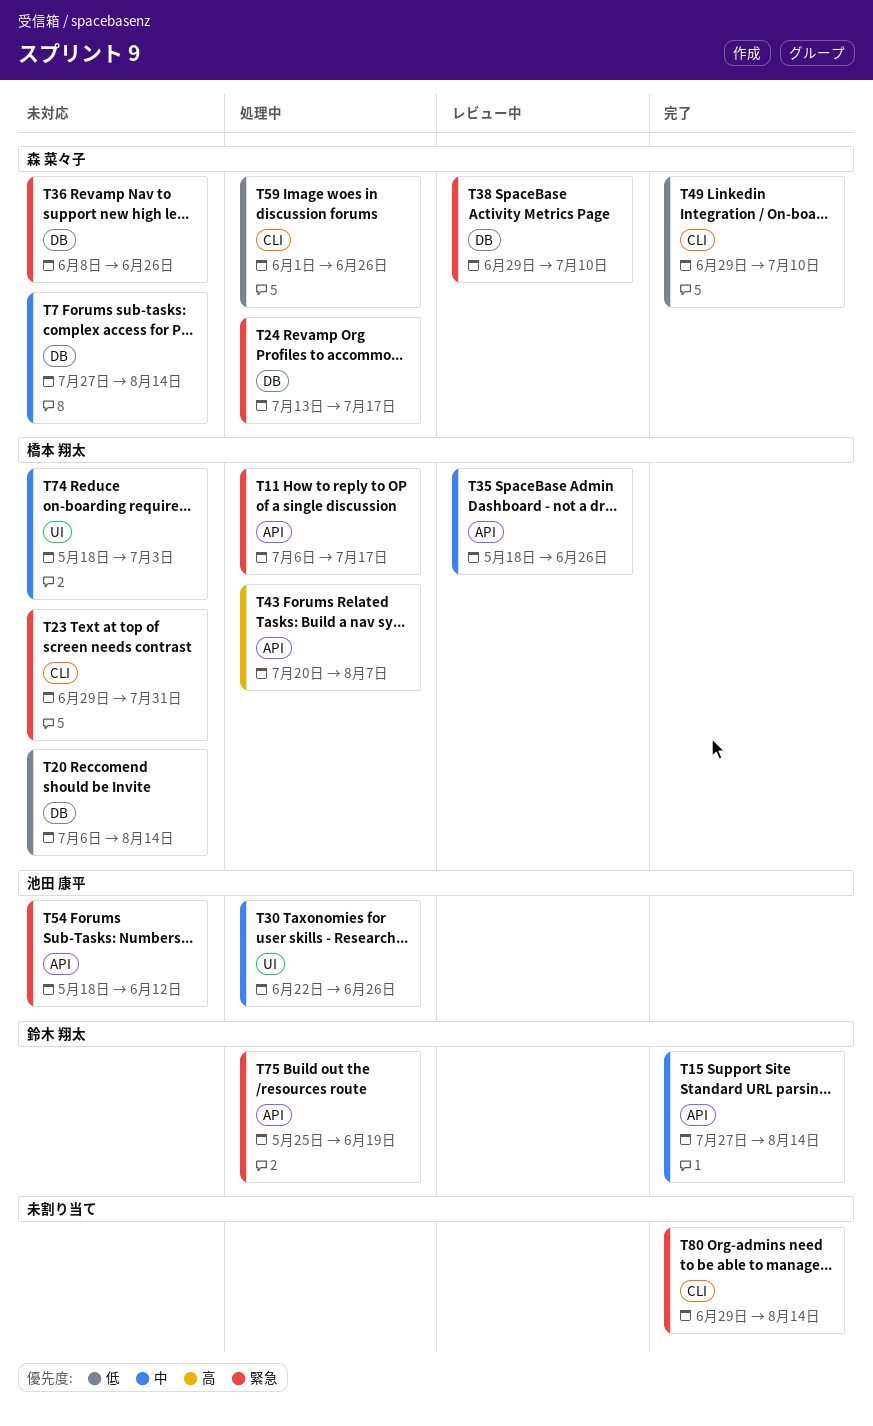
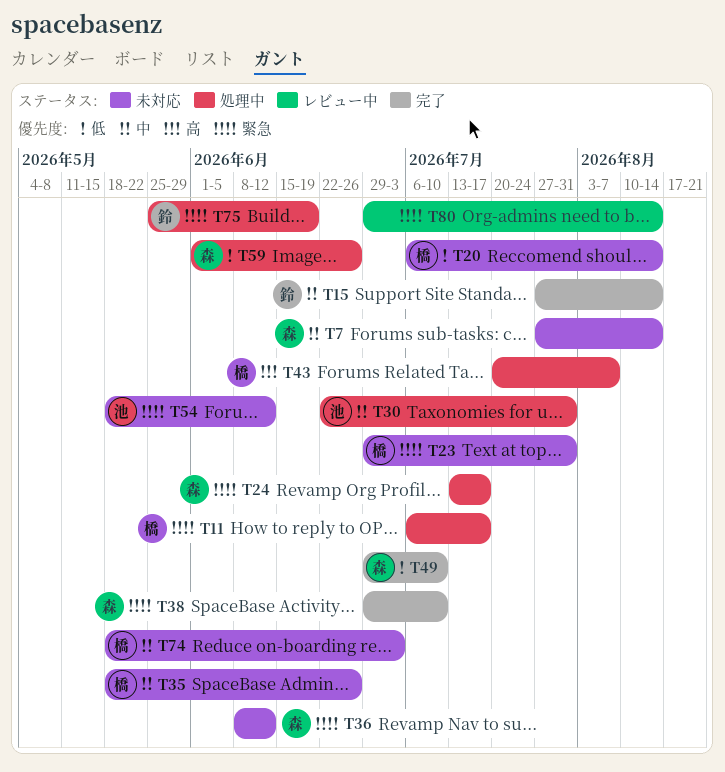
T30, due: Jun 26 -> Jul 31
T35, status: レビュー中 -> 未対応
T36, due: Jun 26 -> Jun 12
T38, status: レビュー中 -> 完了
T80, status: 完了 -> レビュー中

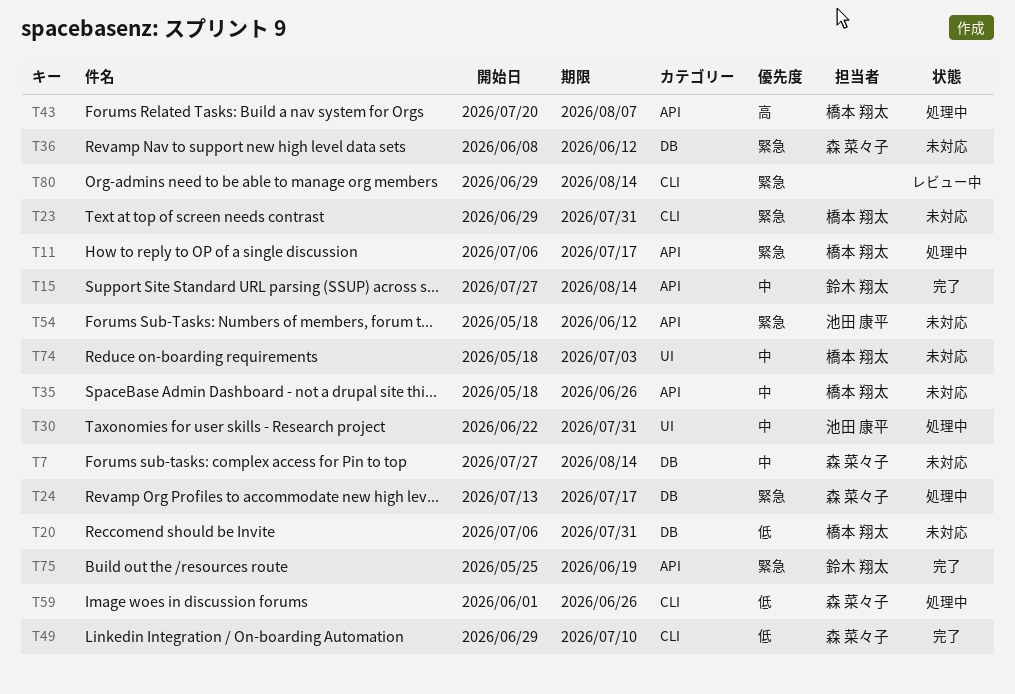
T20, due: Aug 14 -> Jul 31
T38: present -> none
T75, status: 処理中 -> 完了

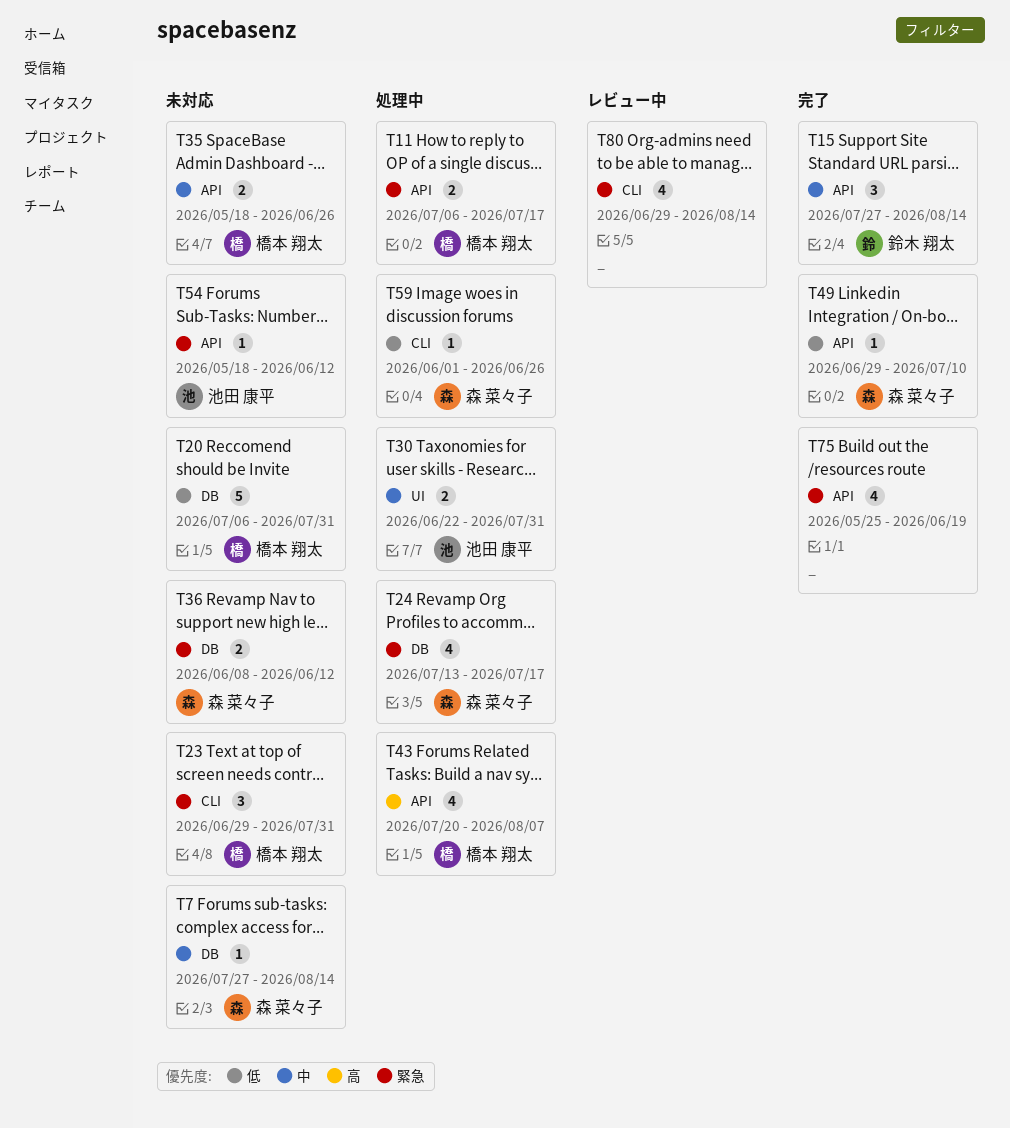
T49, label: CLI -> API
T74: present -> none
T75, owner: 鈴木 翔太 -> none

